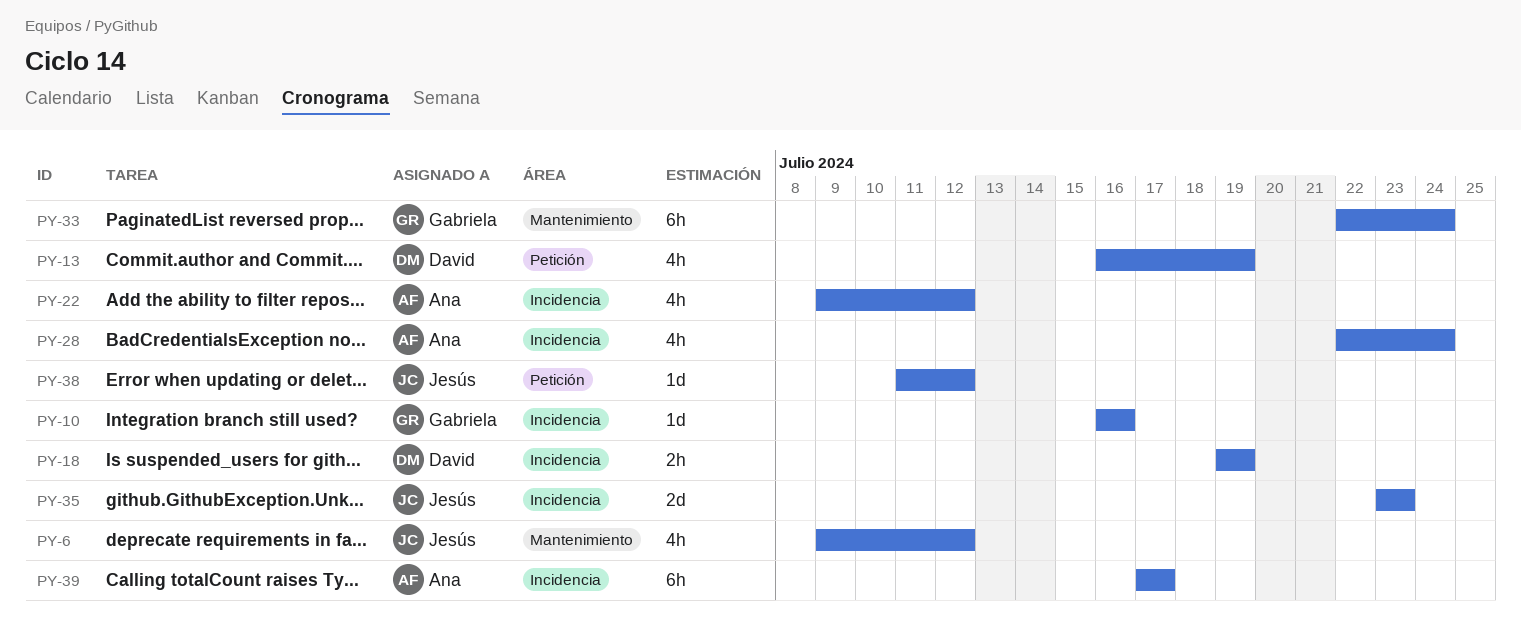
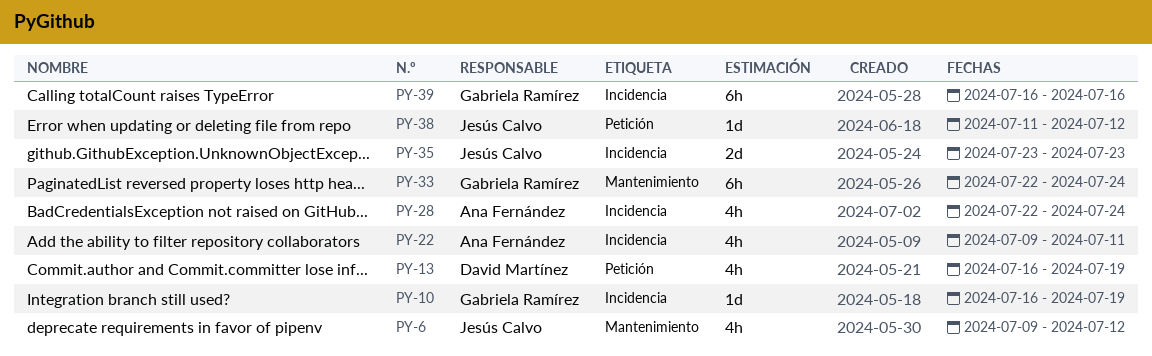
PY-10, due: Jul 16 -> Jul 19
PY-18: present -> none
PY-22, due: Jul 12 -> Jul 11
PY-39, owner: Ana Fernández -> Gabriela Ramírez
PY-39, start: Jul 17 -> Jul 16
PY-39, due: Jul 17 -> Jul 16

